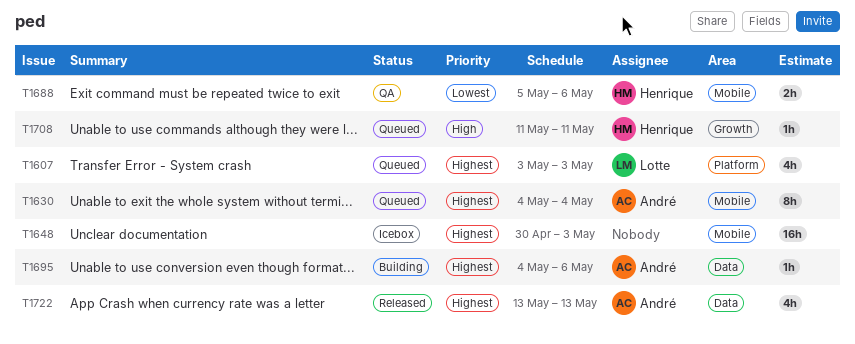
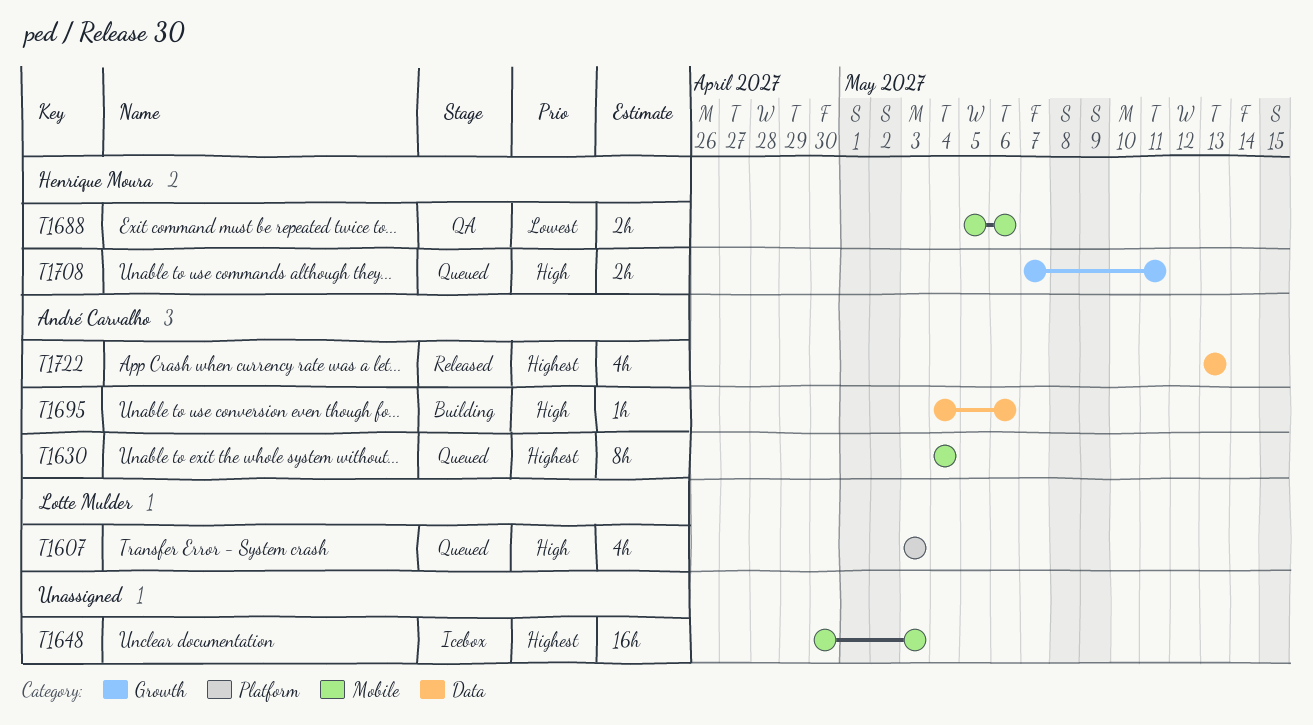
T1607, priority: Highest -> High
T1695, priority: Highest -> High
T1708, estimate: 1h -> 2h
T1708, start: May 11 -> May 7

